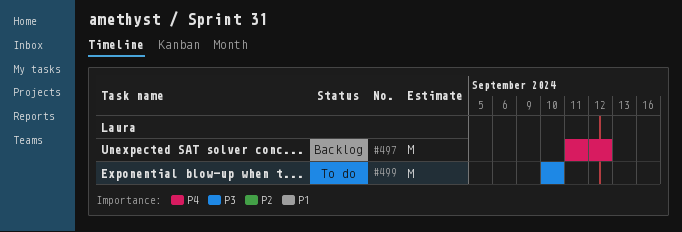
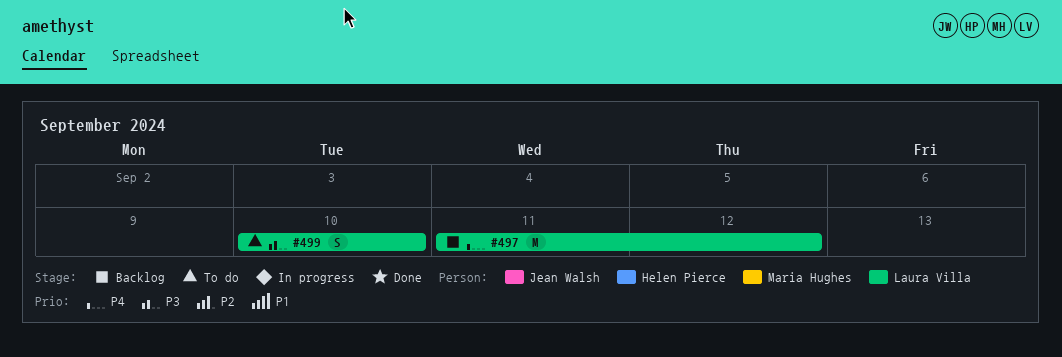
#499, estimate: M -> S

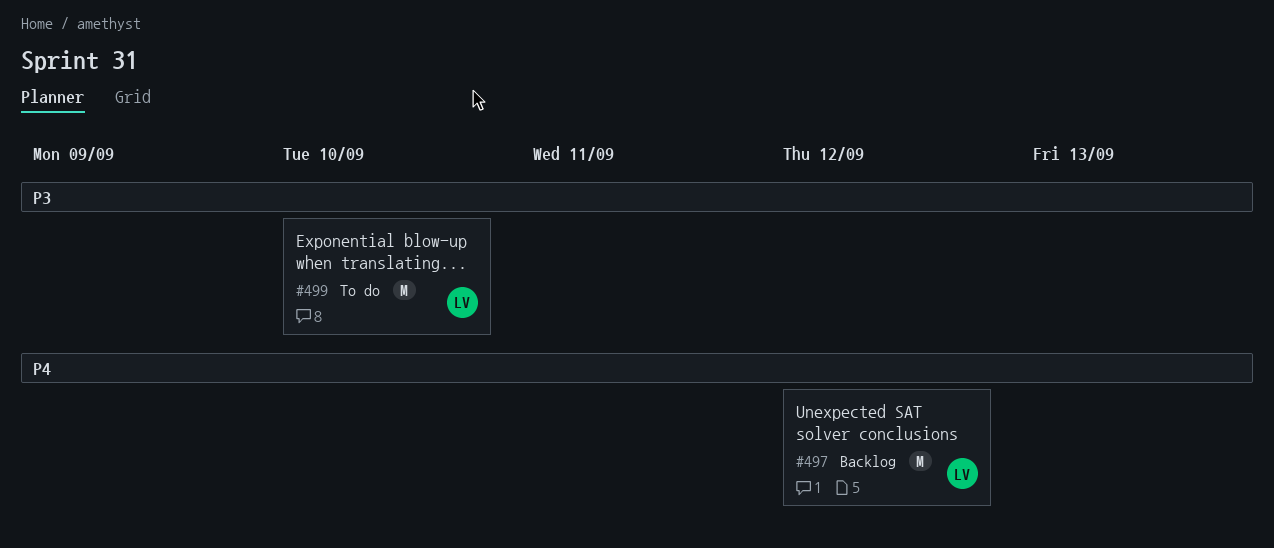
#499, estimate: S -> M

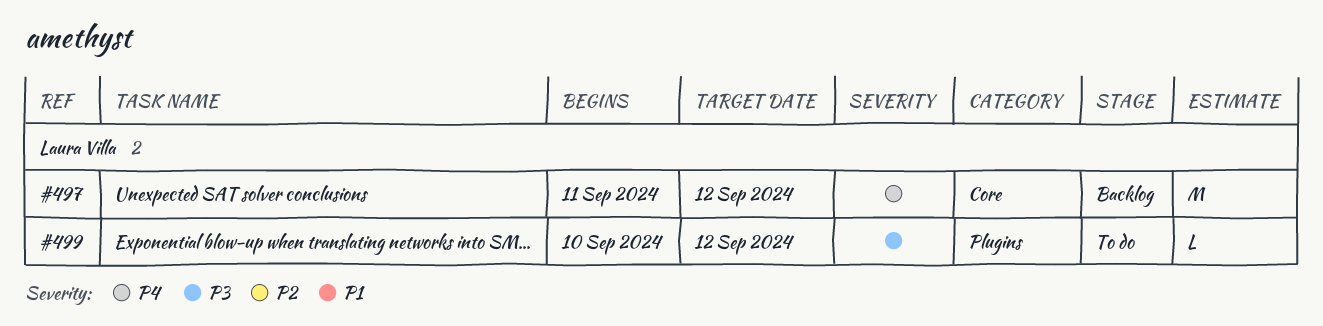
#499, estimate: M -> L
#499, due: Sep 10 -> Sep 12

